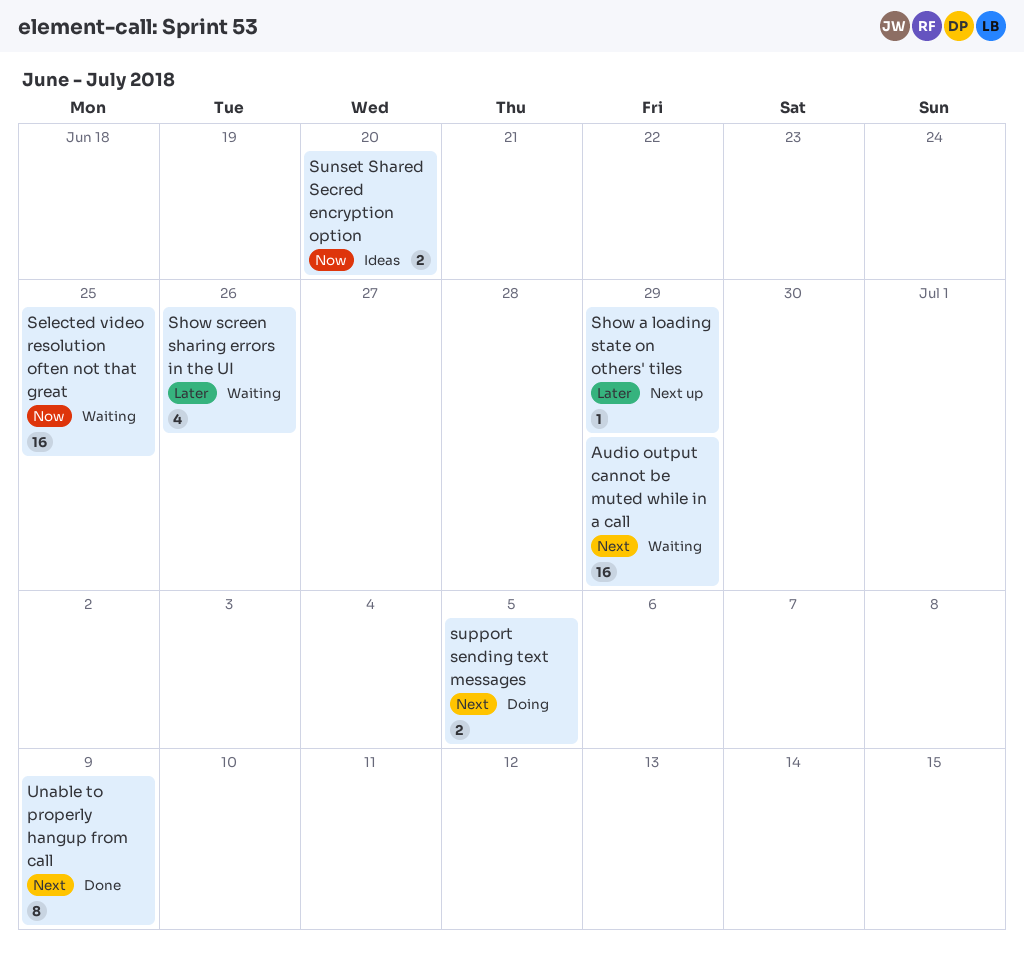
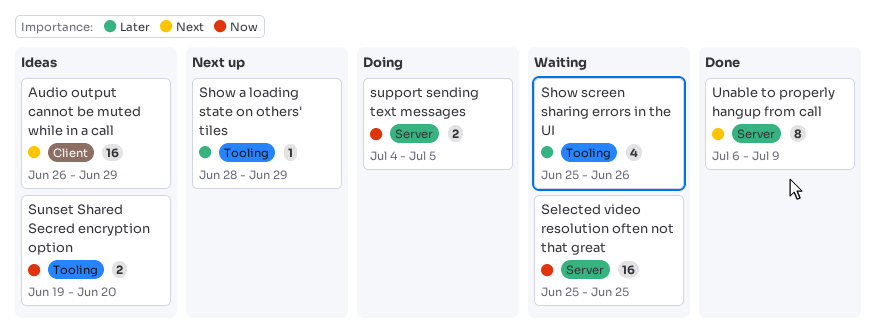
Audio output cannot be muted while in a call, status: Waiting -> Ideas
support sending text messages, priority: Next -> Now

